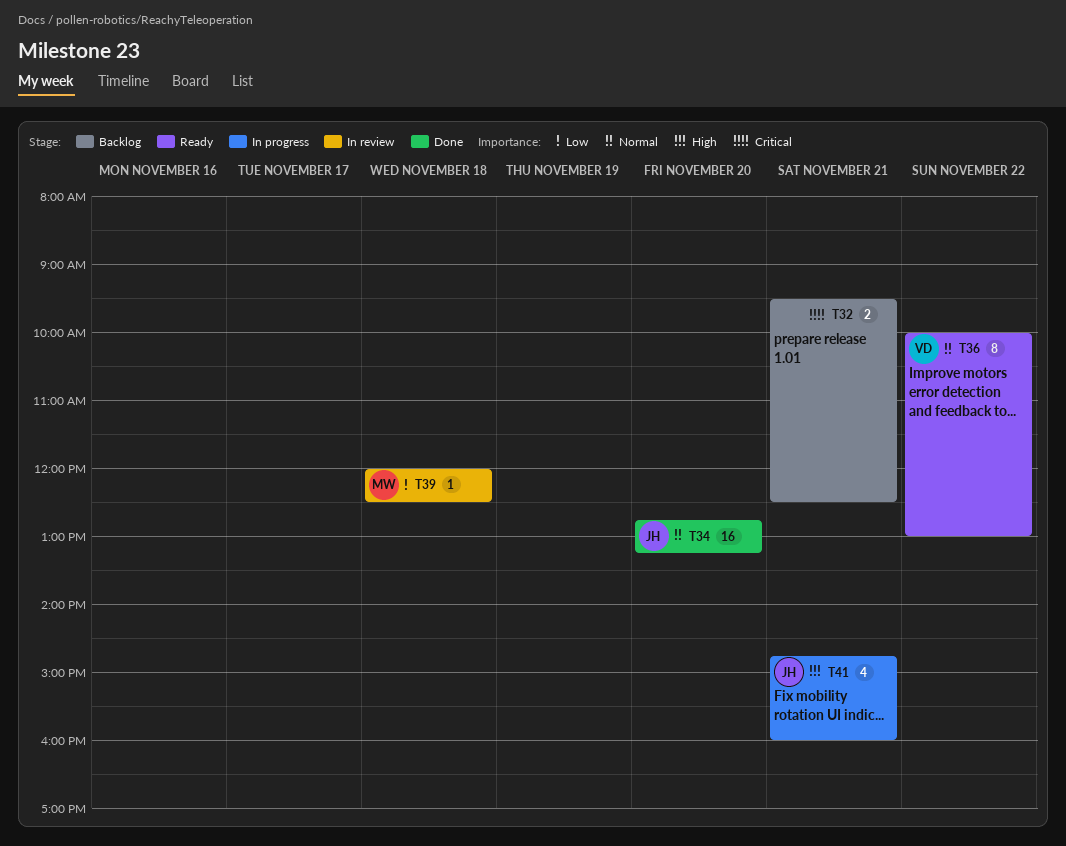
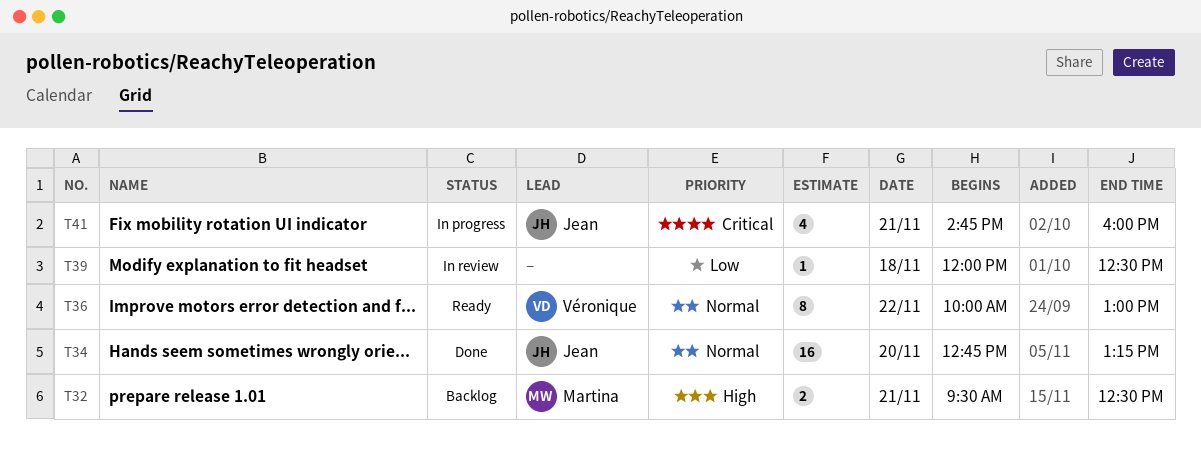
T32, owner: none -> Martina
T32, priority: Critical -> High
T39, owner: Martina -> none
T41, priority: High -> Critical

